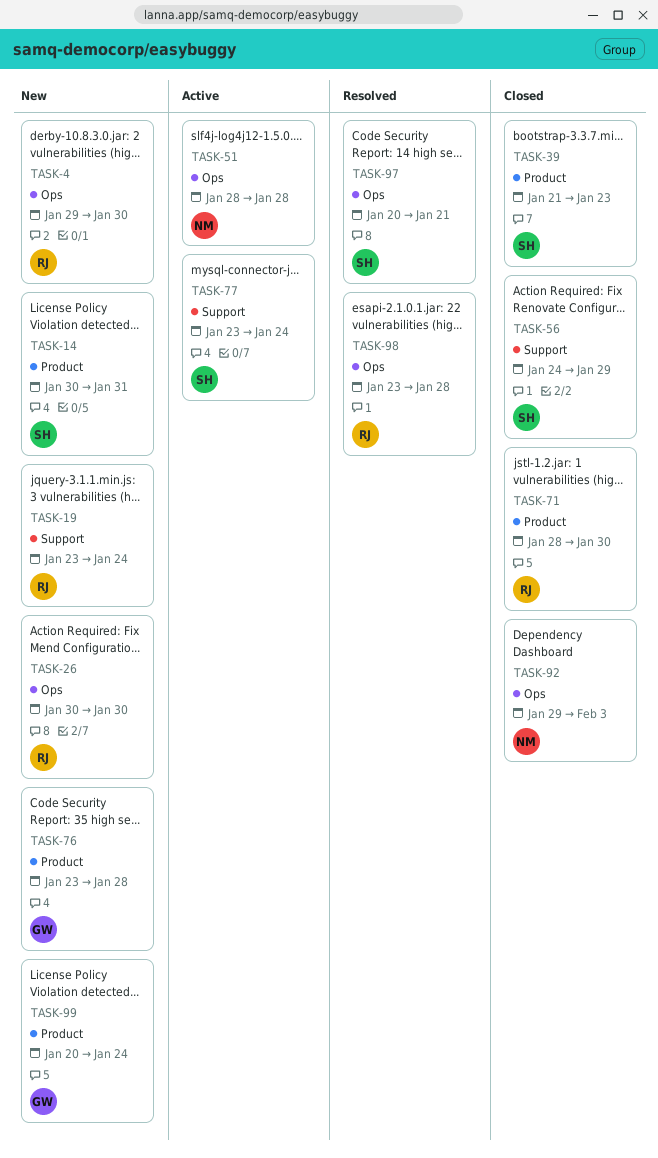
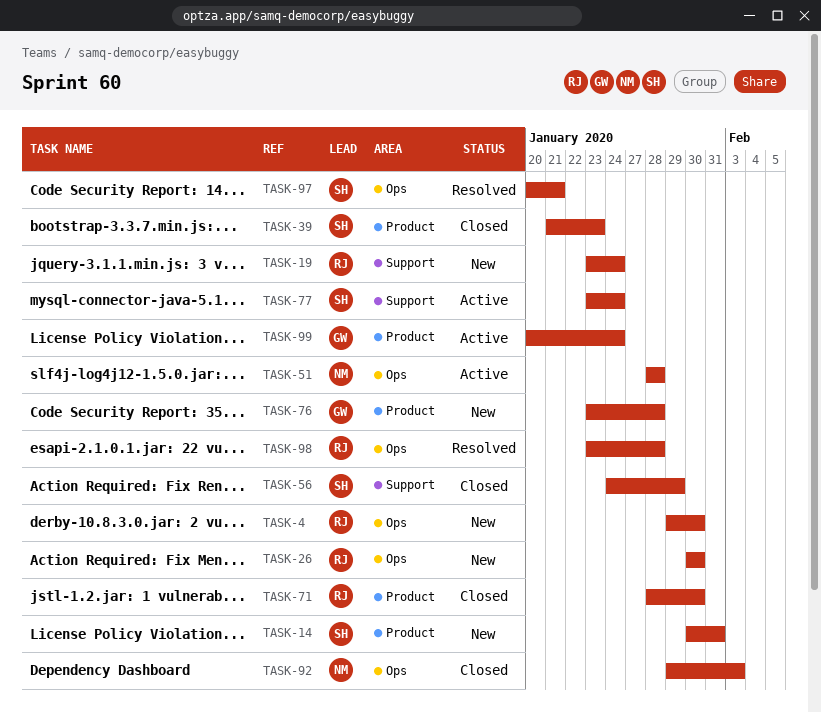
TASK-99, status: New -> Active

